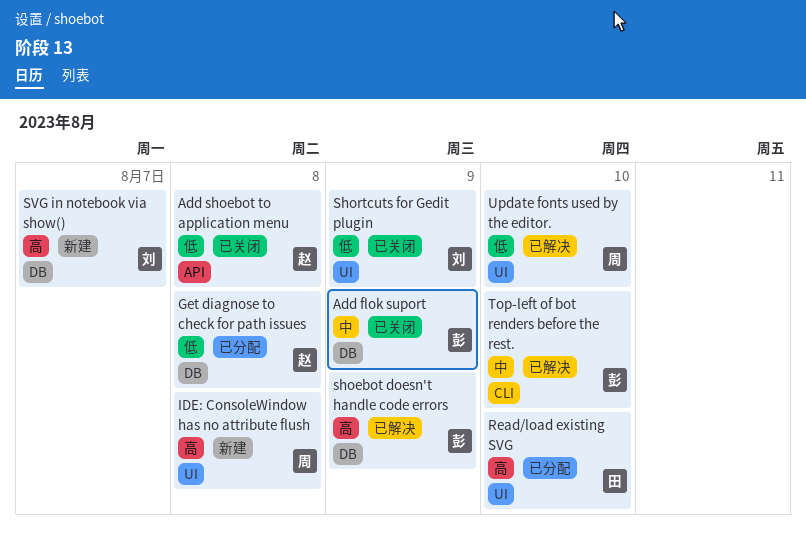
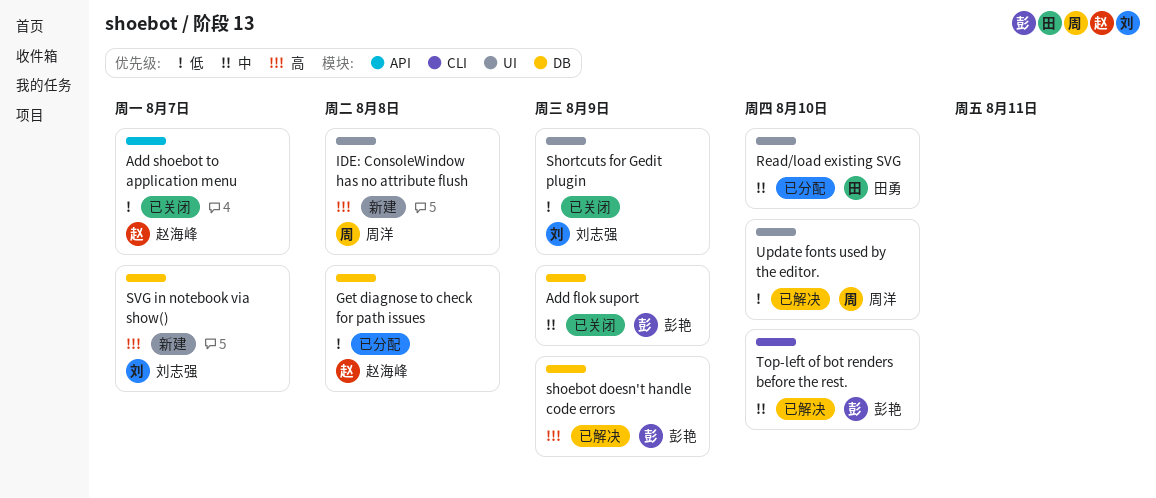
Add shoebot to application menu, due: Aug 8 -> Aug 7
Read/load existing SVG, priority: 高 -> 中

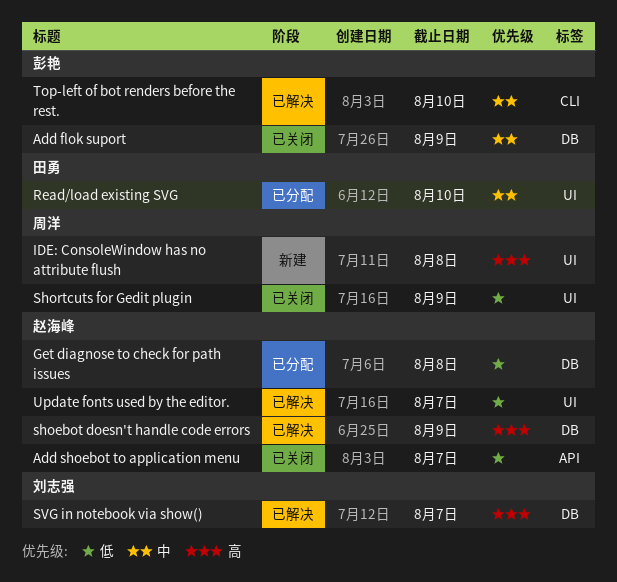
shoebot doesn't handle code errors, owner: 彭艳 -> 赵海峰
Shortcuts for Gedit plugin, owner: 刘志强 -> 周洋
SVG in notebook via show(), status: 新建 -> 已解决
Update fonts used by the editor., owner: 周洋 -> 赵海峰
Update fonts used by the editor., due: Aug 10 -> Aug 7

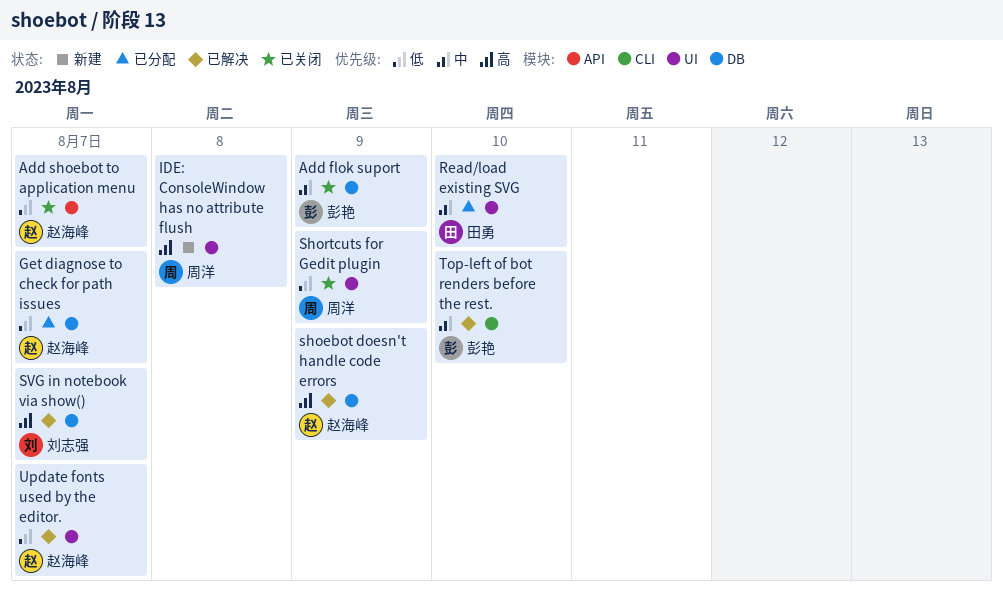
Get diagnose to check for path issues, due: Aug 8 -> Aug 7

